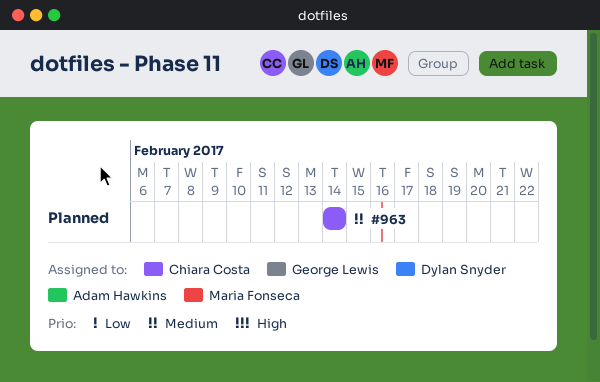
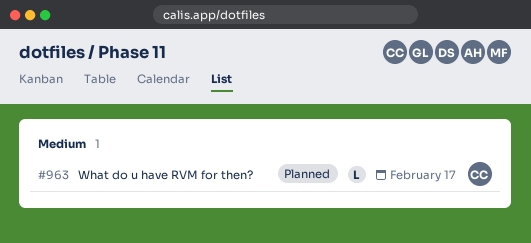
#963, due: Feb 14 -> Feb 17

